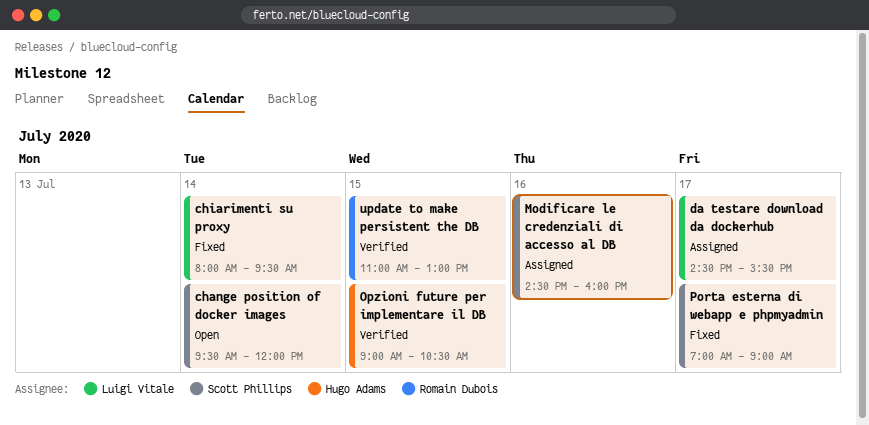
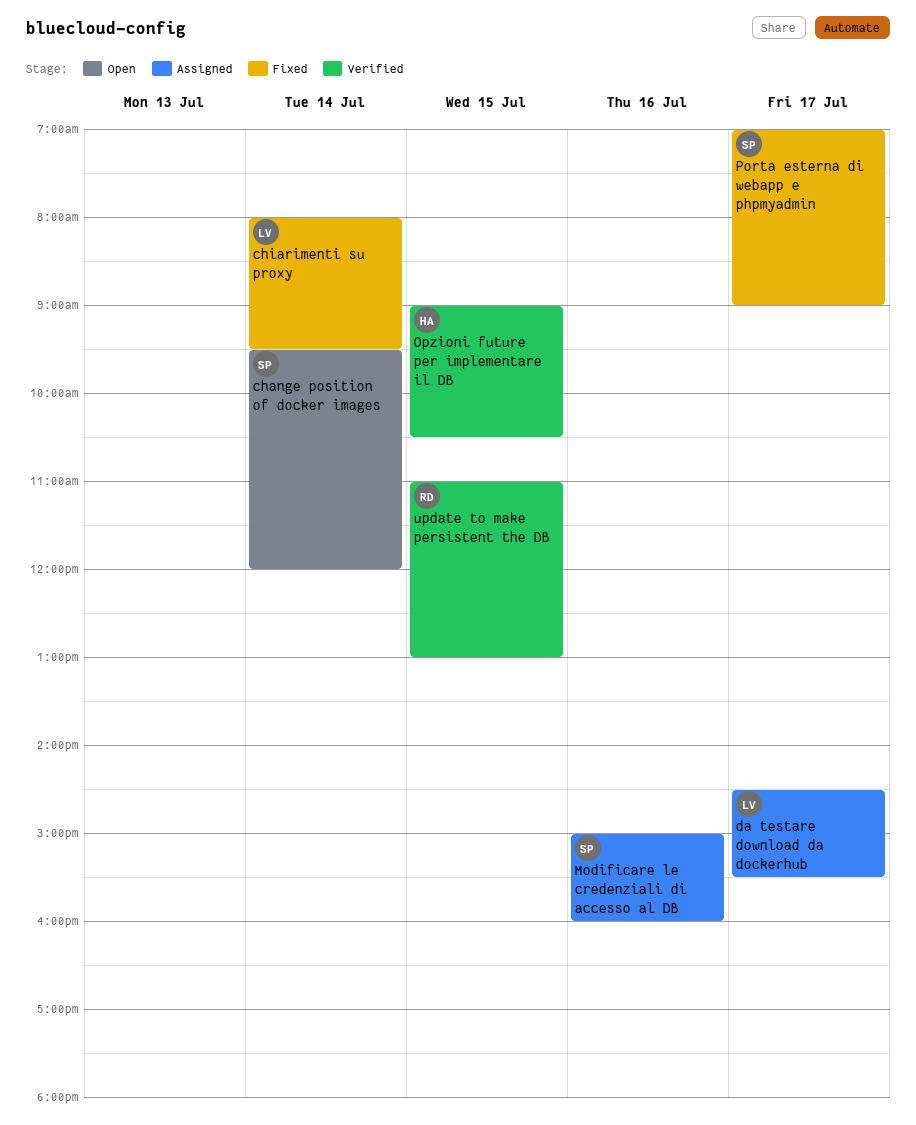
Modificare le credenziali di accesso al DB, begins: 14:30 -> 15:00

